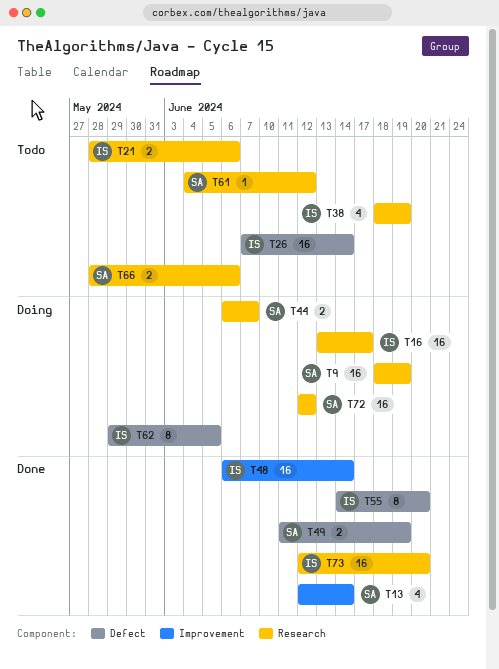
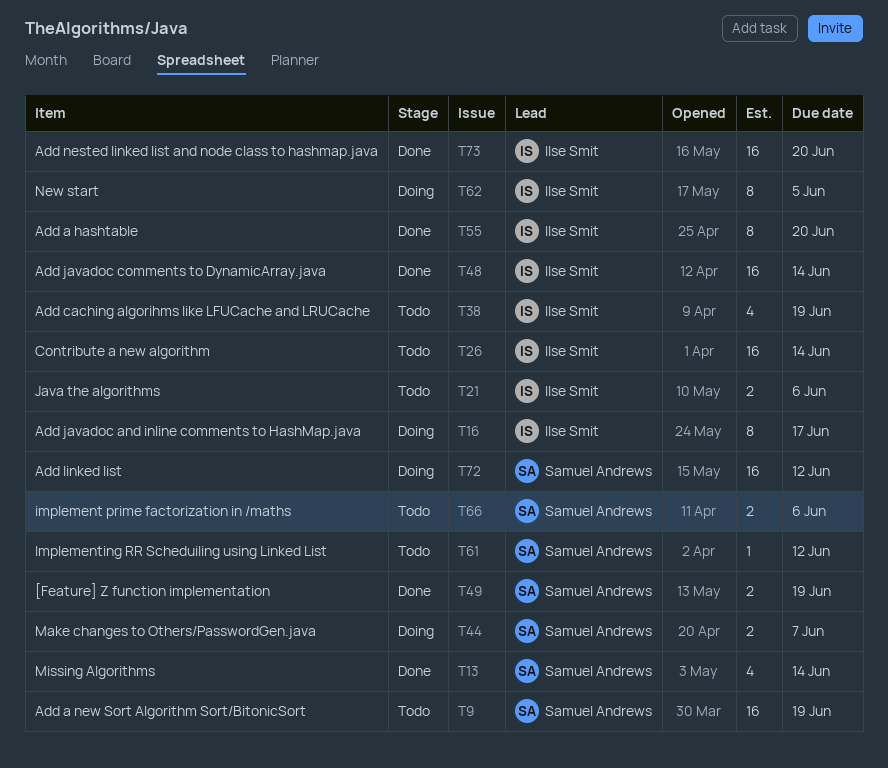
T9, status: Doing -> Todo
T16, estimate: 16 -> 8

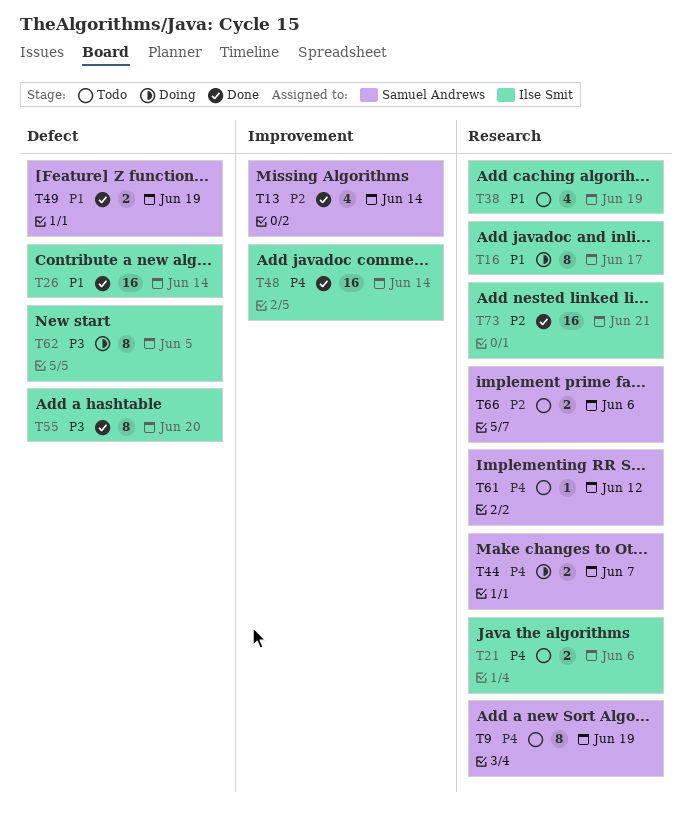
T9, estimate: 16 -> 8
T26, status: Todo -> Done
T72: present -> none
T73, due: Jun 20 -> Jun 21

